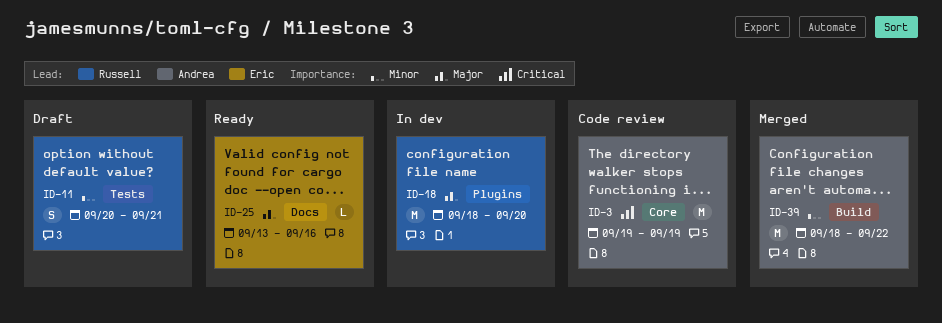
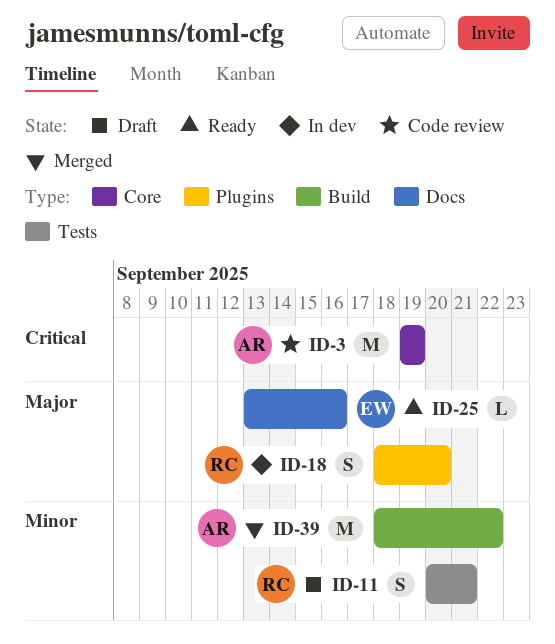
ID-18, estimate: M -> S

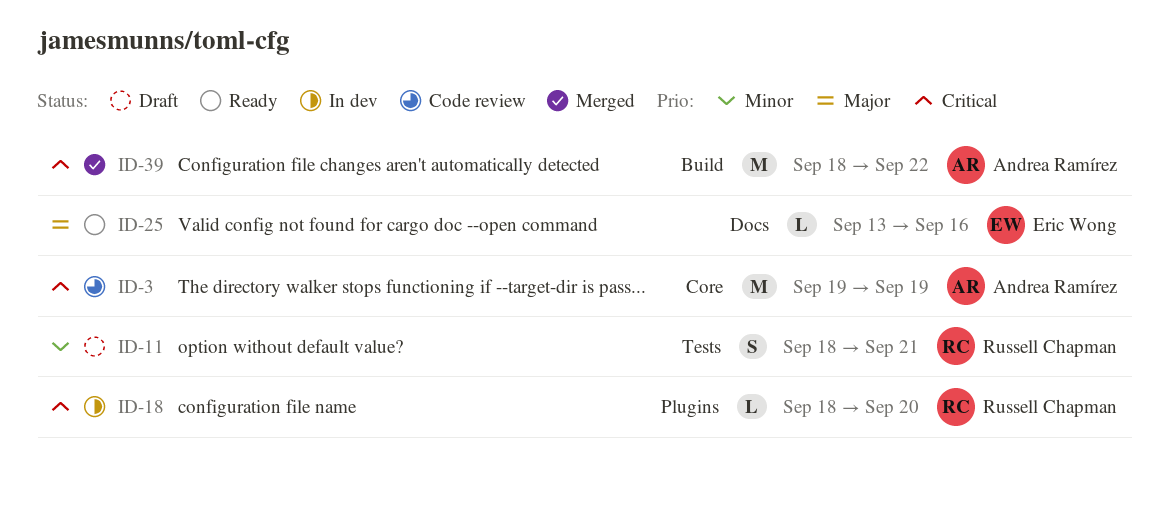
ID-11, start: Sep 20 -> Sep 18
ID-18, priority: Major -> Critical
ID-18, estimate: S -> L
ID-39, priority: Minor -> Critical

